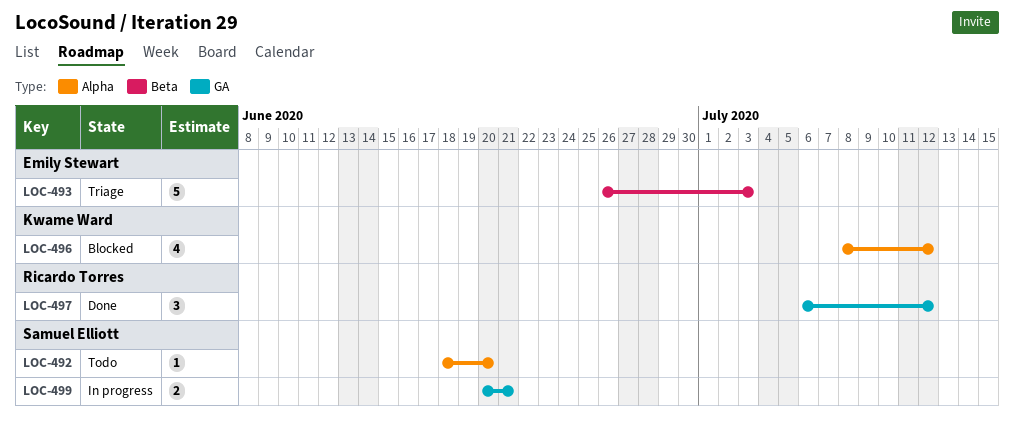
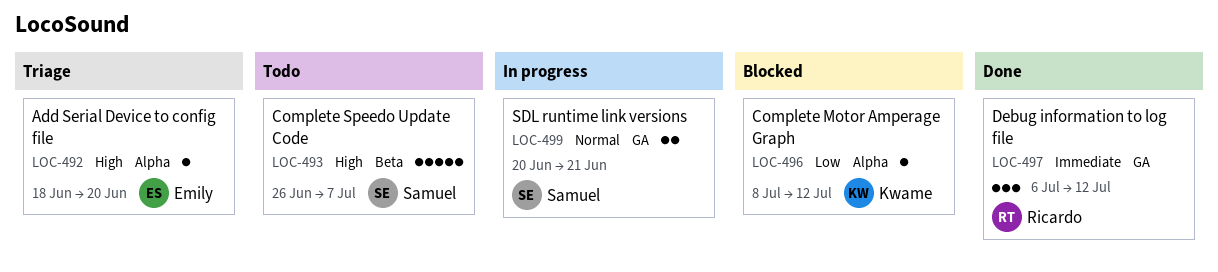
LOC-492, status: Todo -> Triage
LOC-492, owner: Samuel Elliott -> Emily Stewart
LOC-493, status: Triage -> Todo
LOC-493, owner: Emily Stewart -> Samuel Elliott
LOC-493, due: Jul 3 -> Jul 7
LOC-496, estimate: 4 -> 1

